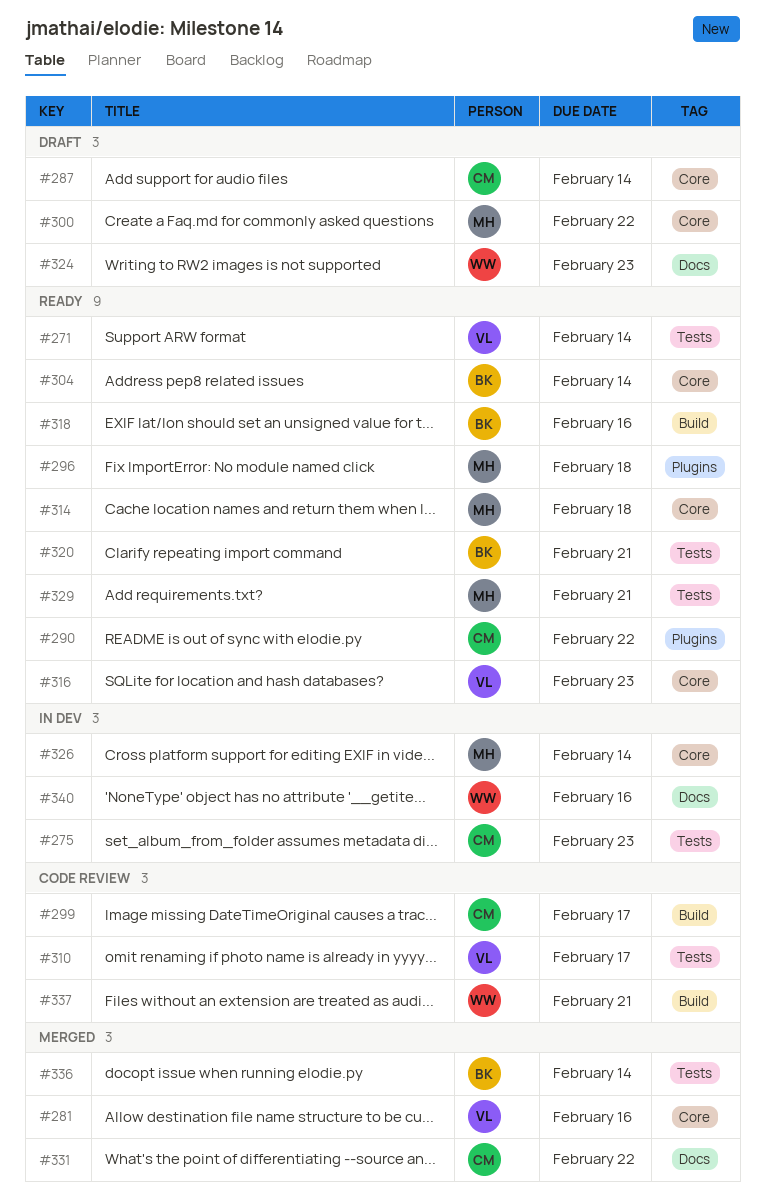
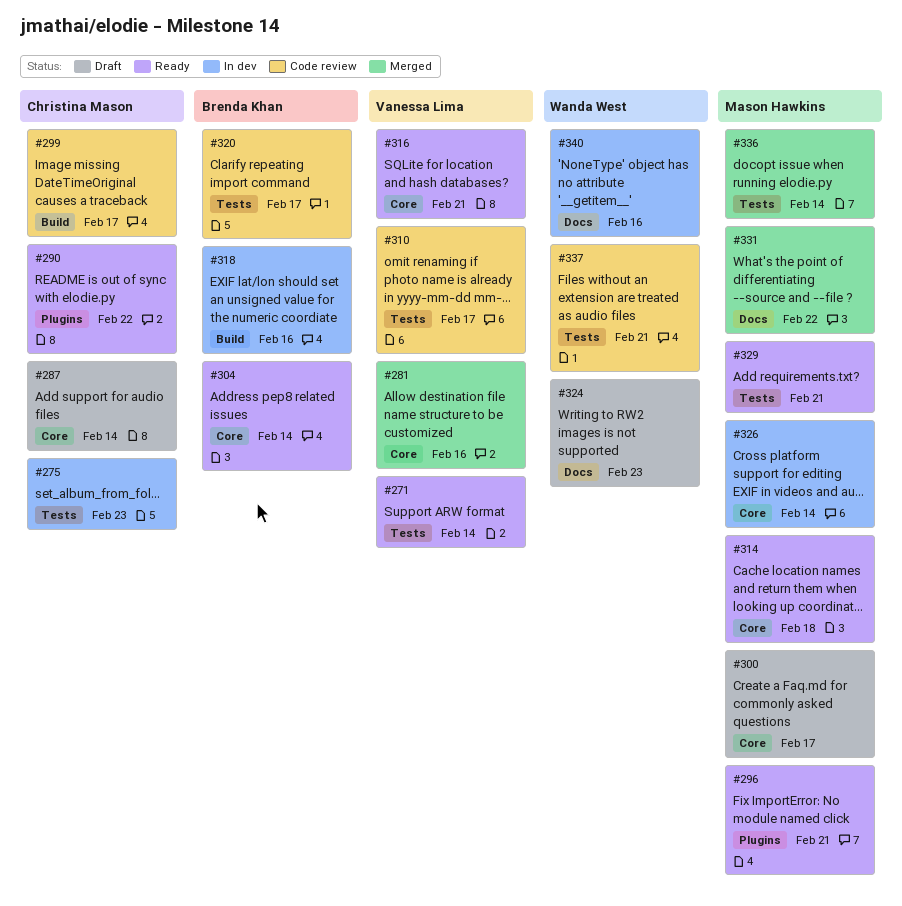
#296, due: Feb 18 -> Feb 21
#300, due: Feb 22 -> Feb 17
#316, due: Feb 23 -> Feb 21
#318, status: Ready -> In dev
#320, status: Ready -> Code review
#320, due: Feb 21 -> Feb 17
#331, owner: Christina Mason -> Mason Hawkins
#336, owner: Brenda Khan -> Mason Hawkins
#337, label: Build -> Tests

